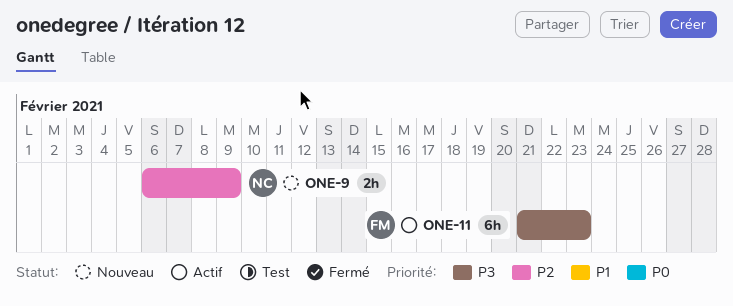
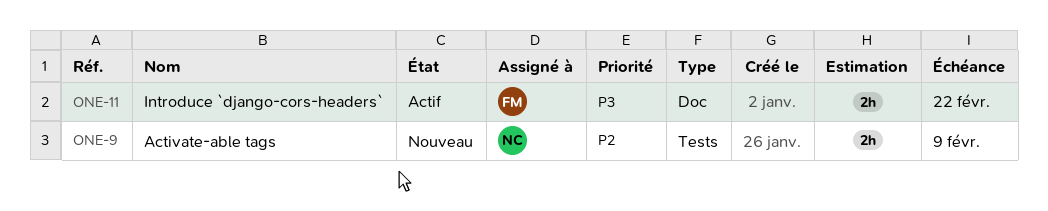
ONE-11, estimate: 6h -> 2h
ONE-11, due: Feb 23 -> Feb 22

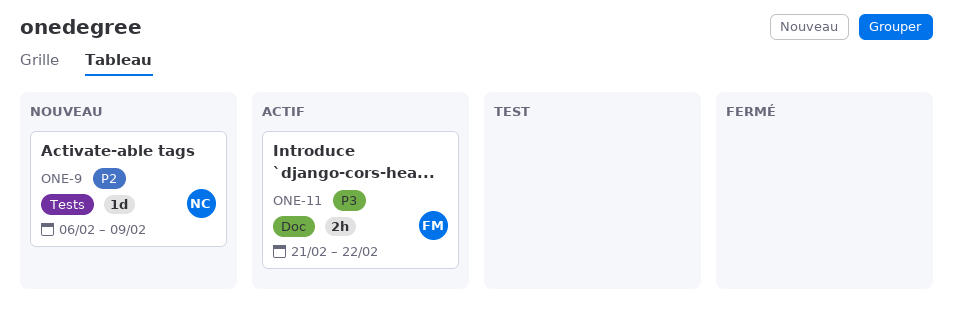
ONE-9, estimate: 2h -> 1d

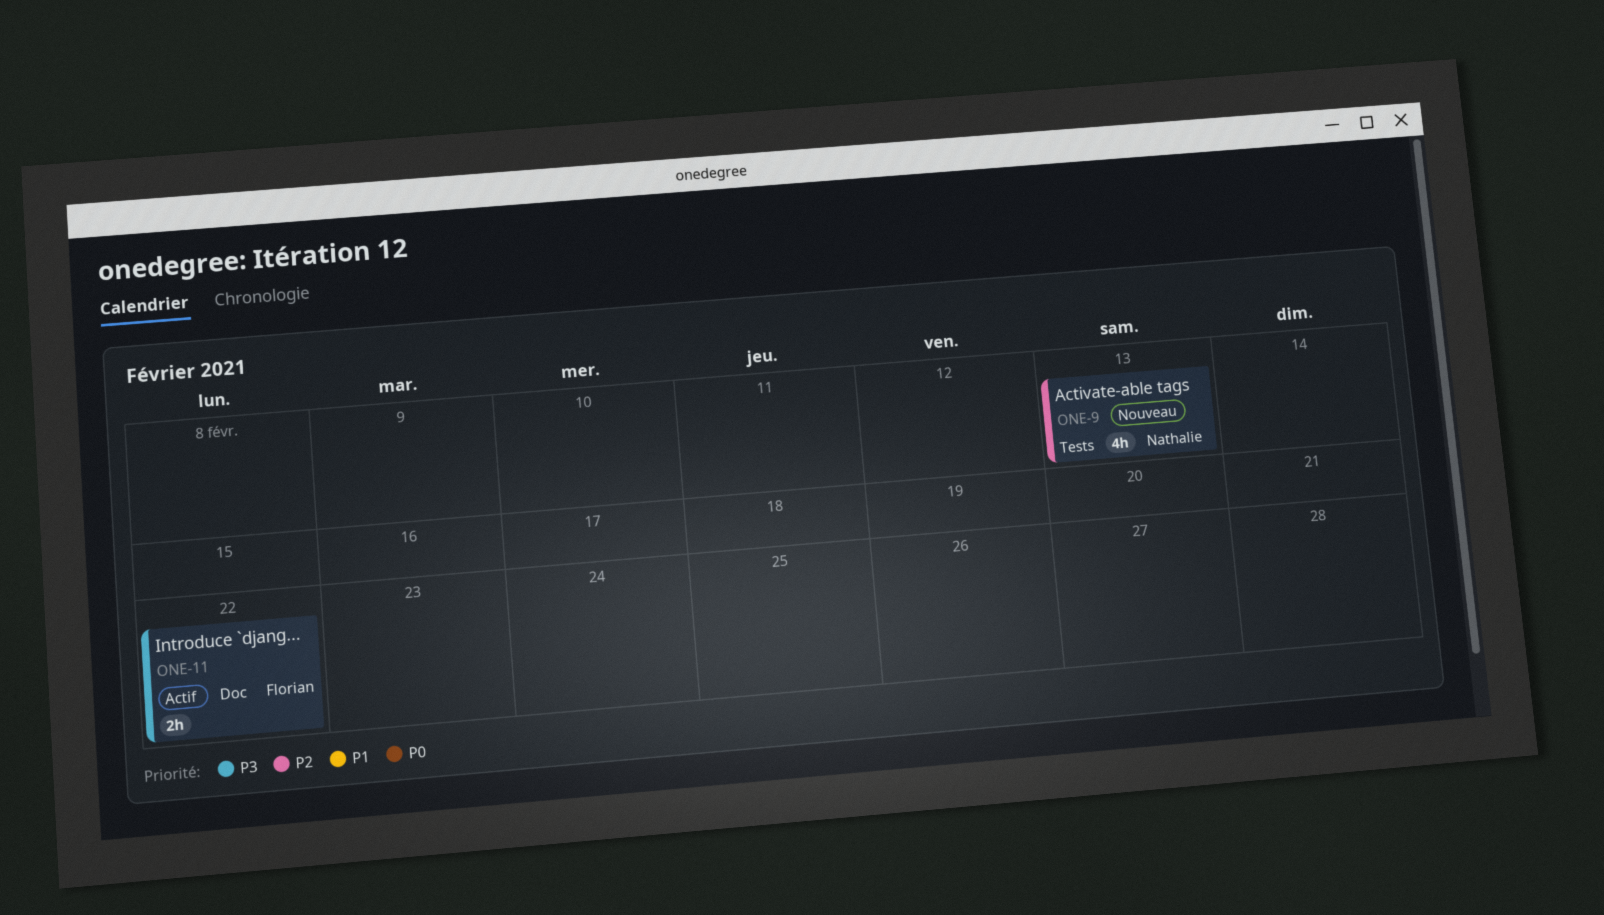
ONE-9, estimate: 1d -> 4h
ONE-9, due: Feb 9 -> Feb 13

